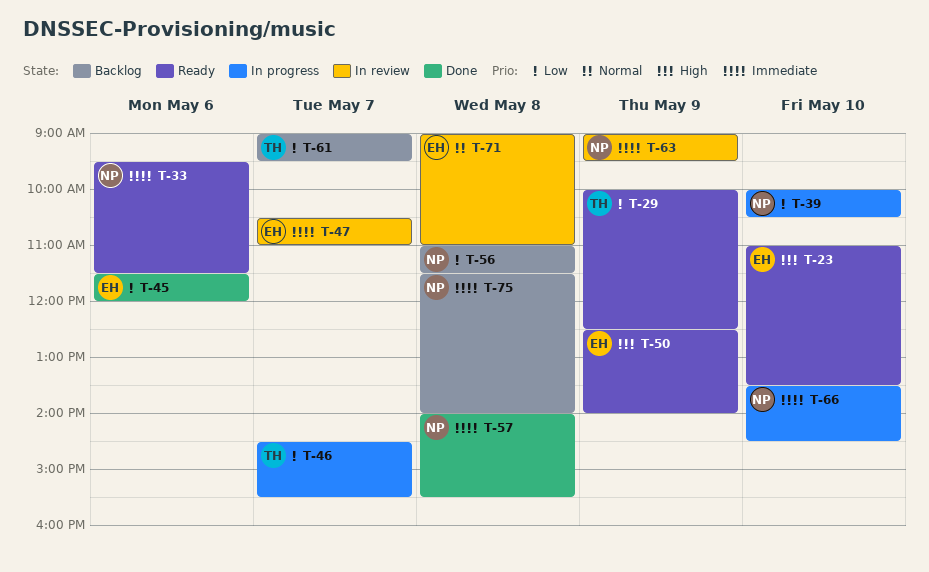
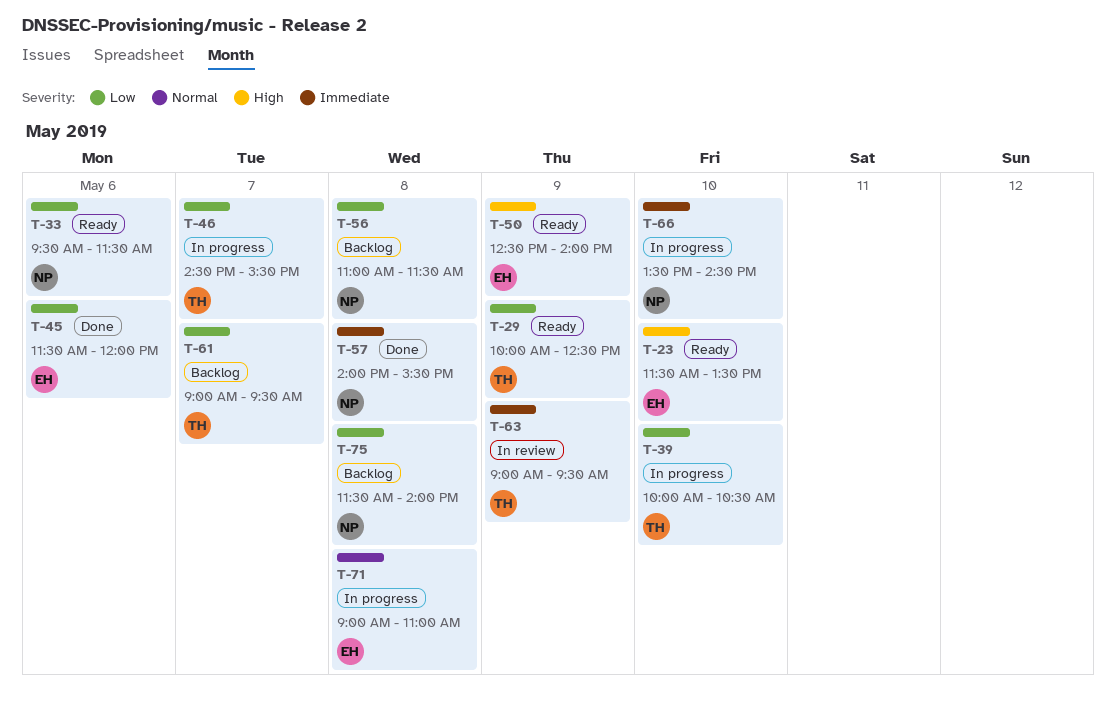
T-23, begins: 11:00 -> 11:30
T-33, priority: Immediate -> Low
T-39, owner: NP -> TH
T-47: present -> none
T-63, owner: NP -> TH
T-71, status: In review -> In progress
T-75, priority: Immediate -> Low

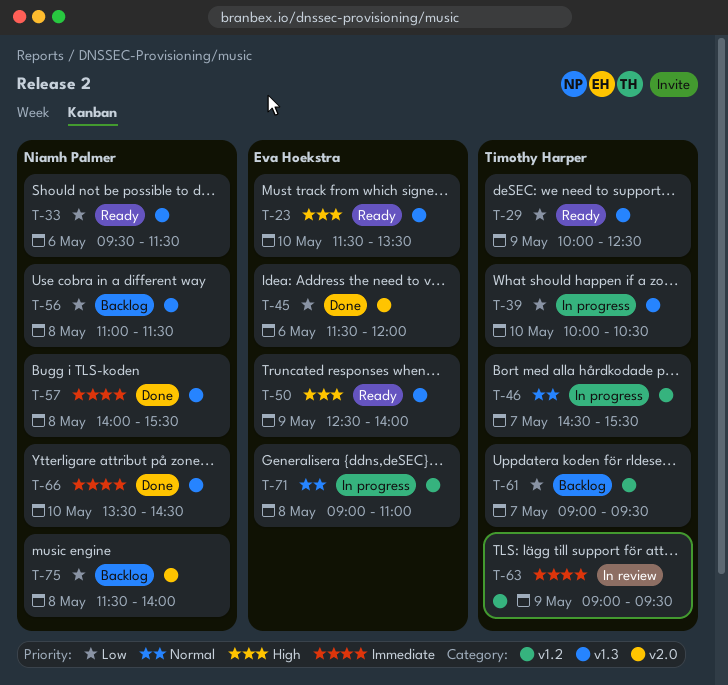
T-46, priority: Low -> Normal
T-66, status: In progress -> Done

